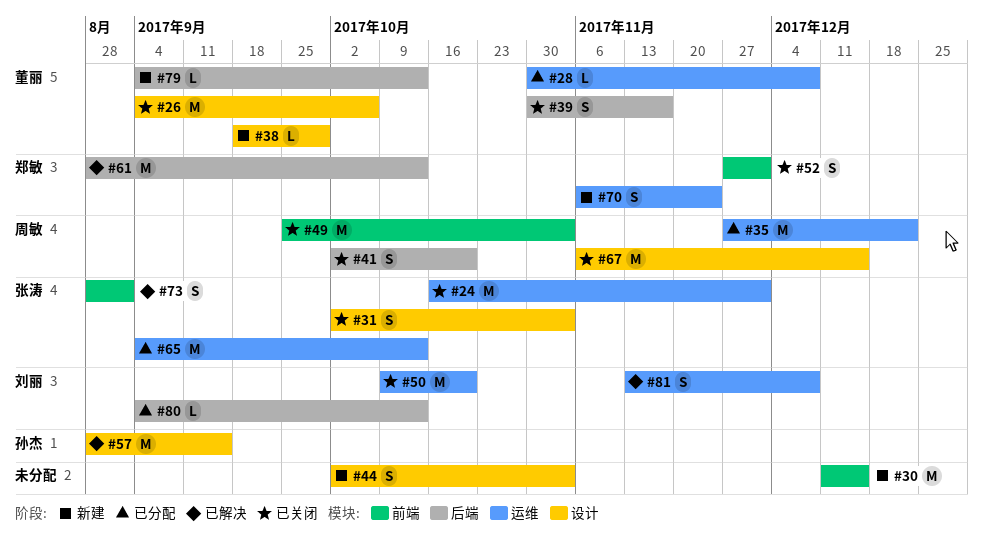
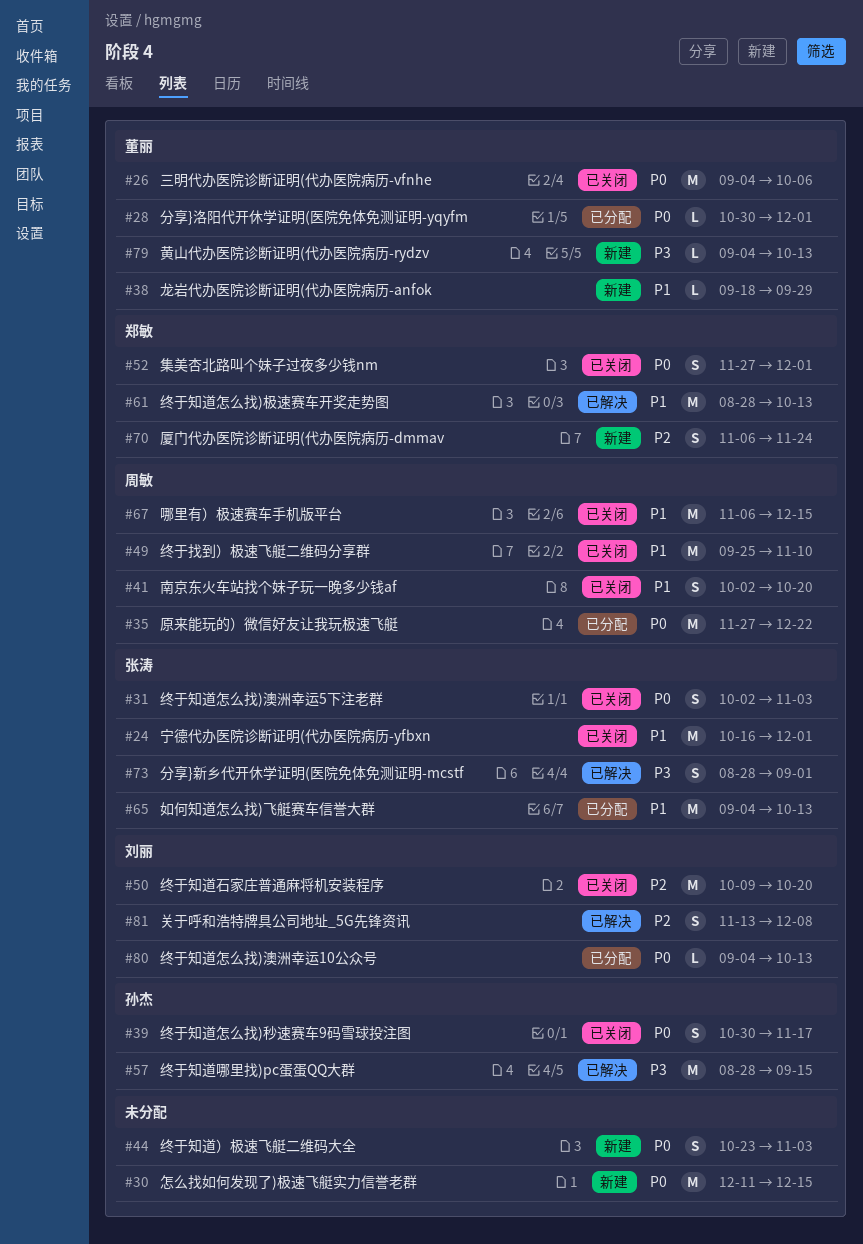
#28, due: Dec 8 -> Dec 1
#39, owner: 董丽 -> 孙杰
#44, start: Oct 2 -> Oct 23
#49, due: Nov 3 -> Nov 10

